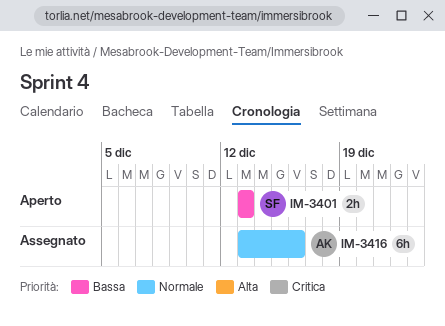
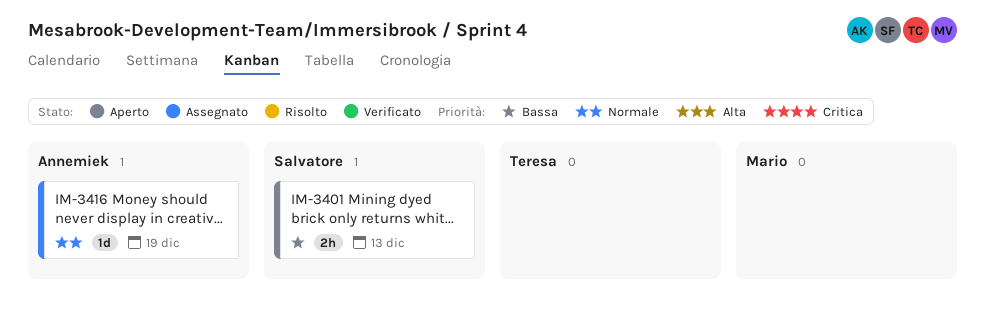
IM-3416, estimate: 6h -> 1d
IM-3416, due: Dec 16 -> Dec 19

